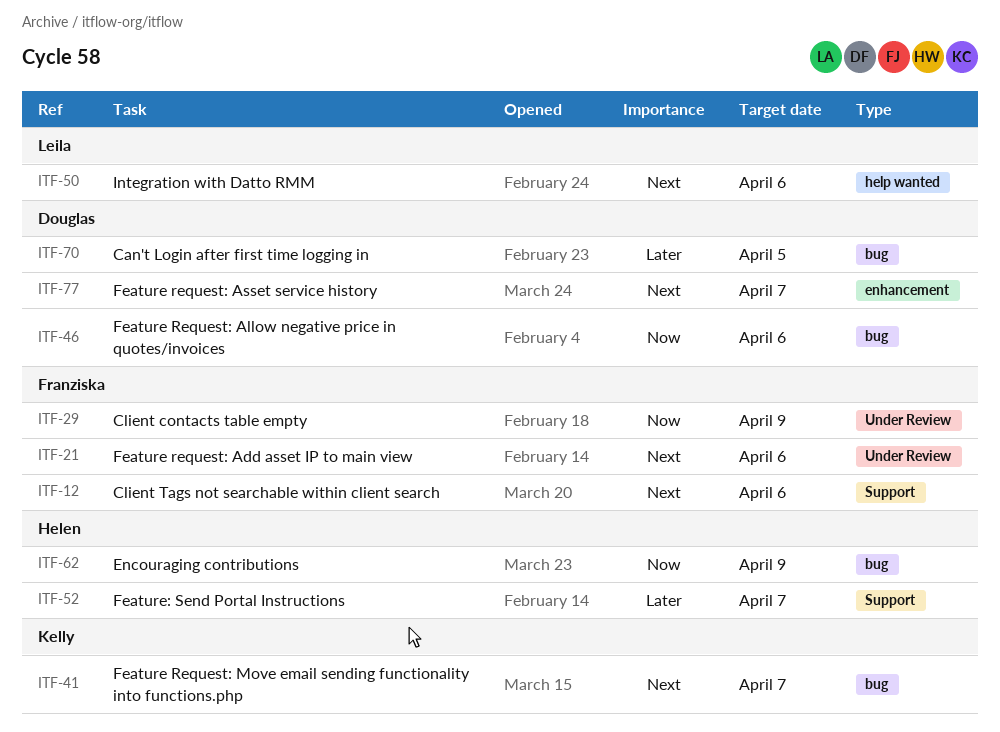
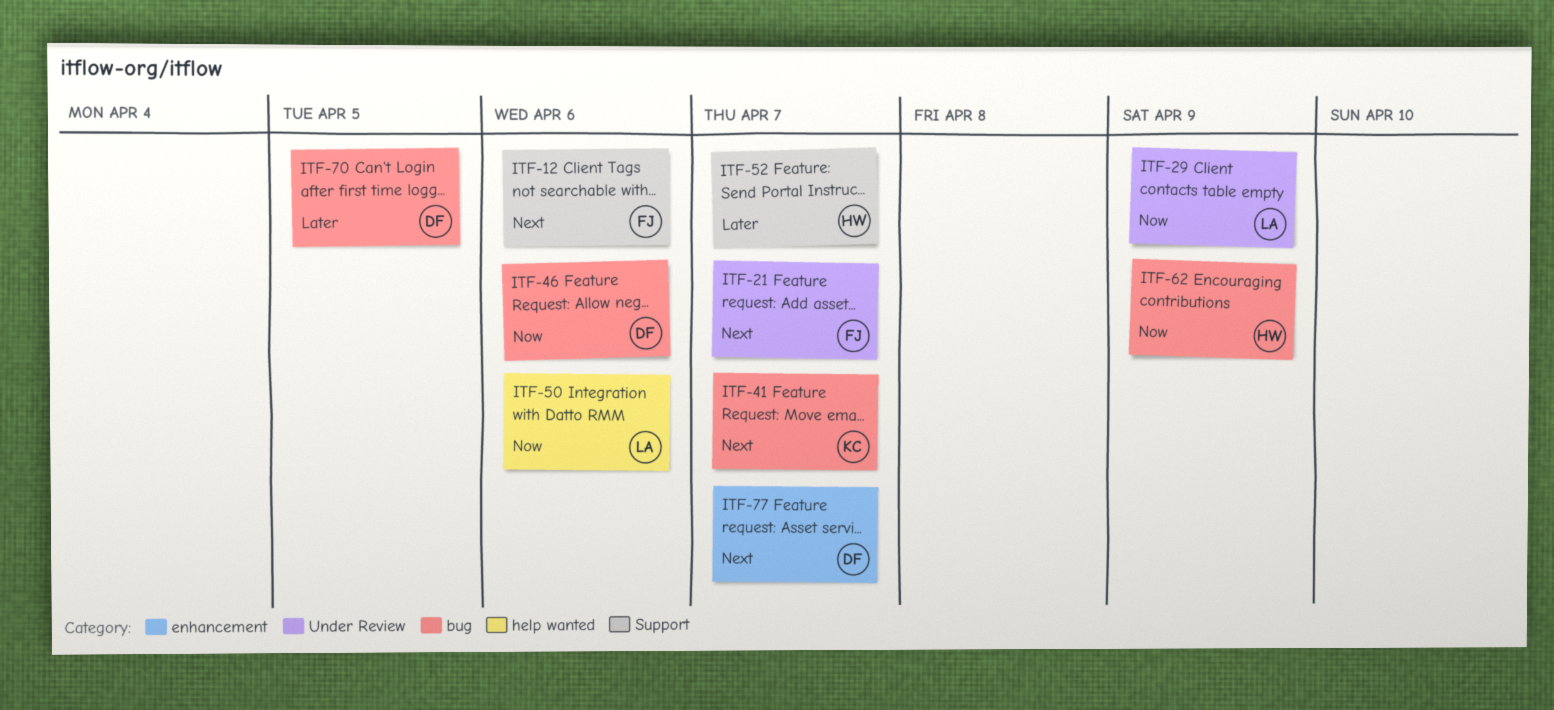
ITF-21, due: Apr 6 -> Apr 7
ITF-29, owner: Franziska -> Leila
ITF-50, priority: Next -> Now

